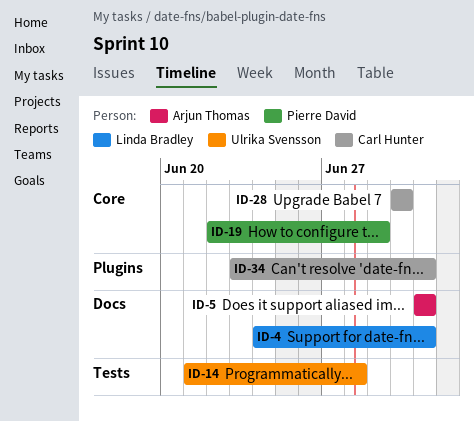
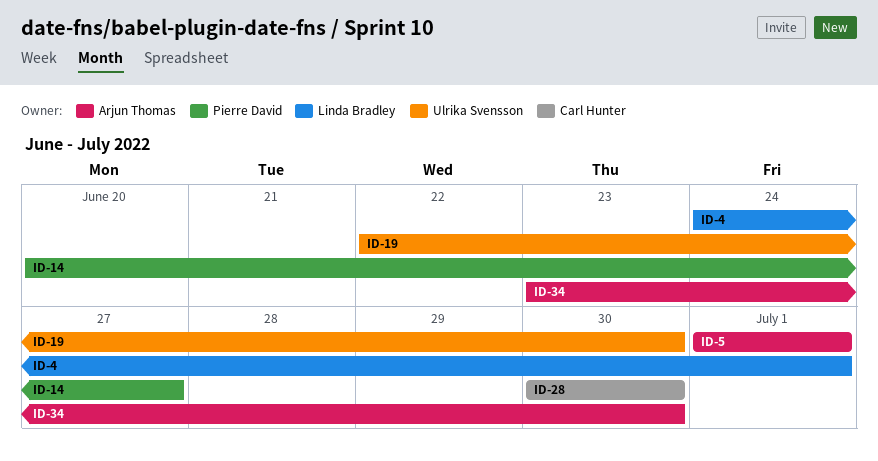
ID-14, owner: Ulrika Svensson -> Pierre David
ID-14, start: Jun 21 -> Jun 20
ID-14, due: Jun 28 -> Jun 27
ID-19, owner: Pierre David -> Ulrika Svensson
ID-19, due: Jun 29 -> Jun 30
ID-34, owner: Carl Hunter -> Arjun Thomas
ID-34, due: Jul 1 -> Jun 30

